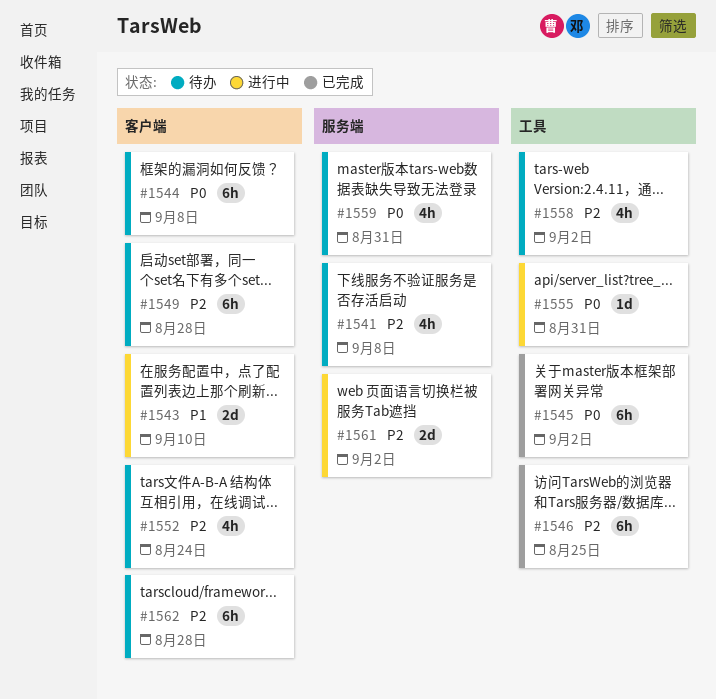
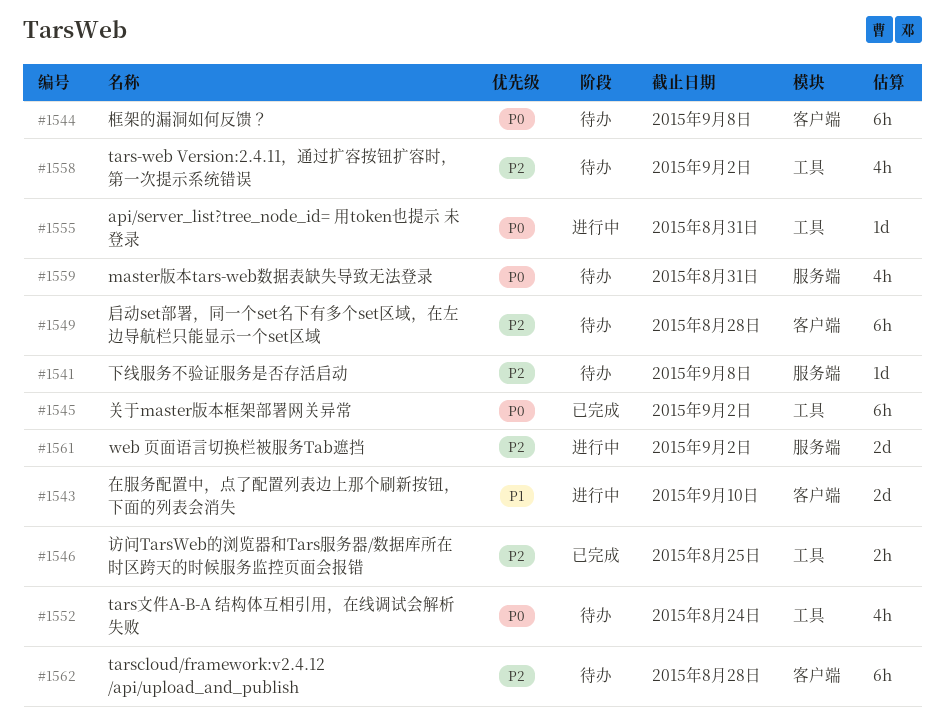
#1541, estimate: 4h -> 1d
#1546, estimate: 6h -> 2h
#1552, priority: P2 -> P0
#1552, label: 客户端 -> 工具

